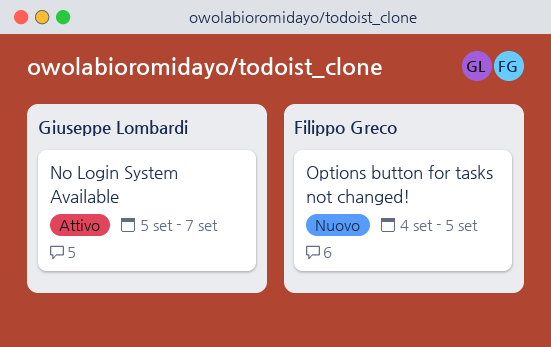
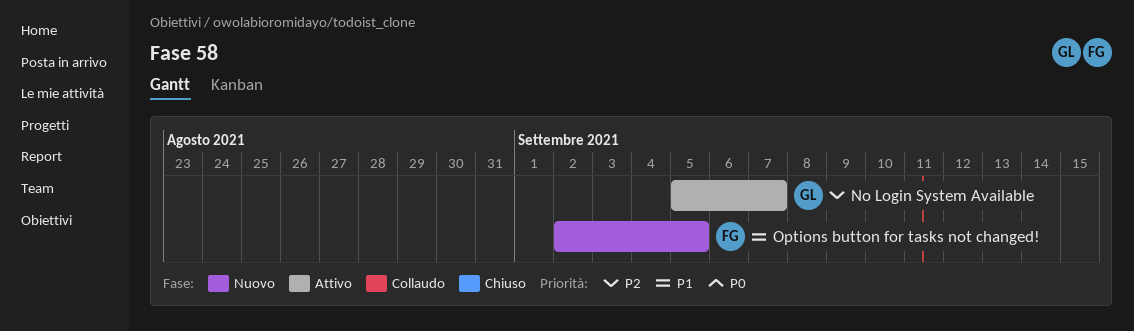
Options button for tasks not changed!, start: Sep 4 -> Sep 2

